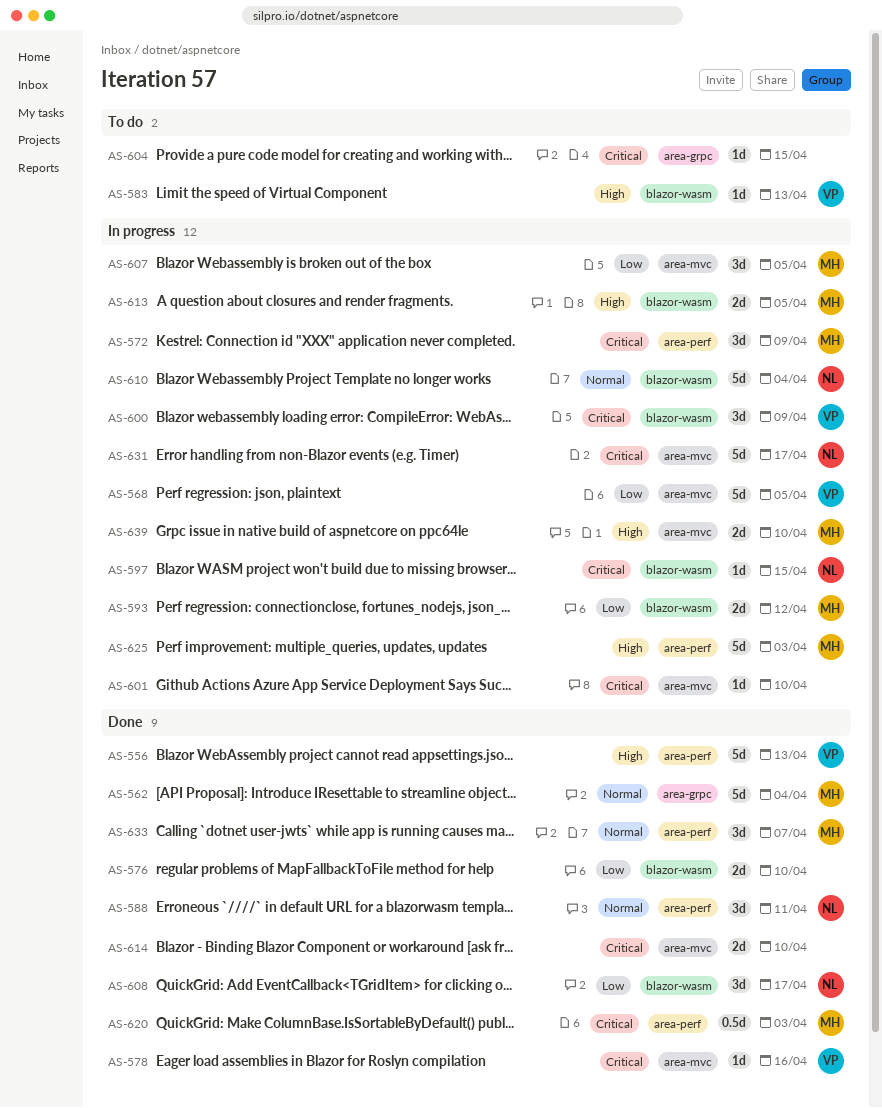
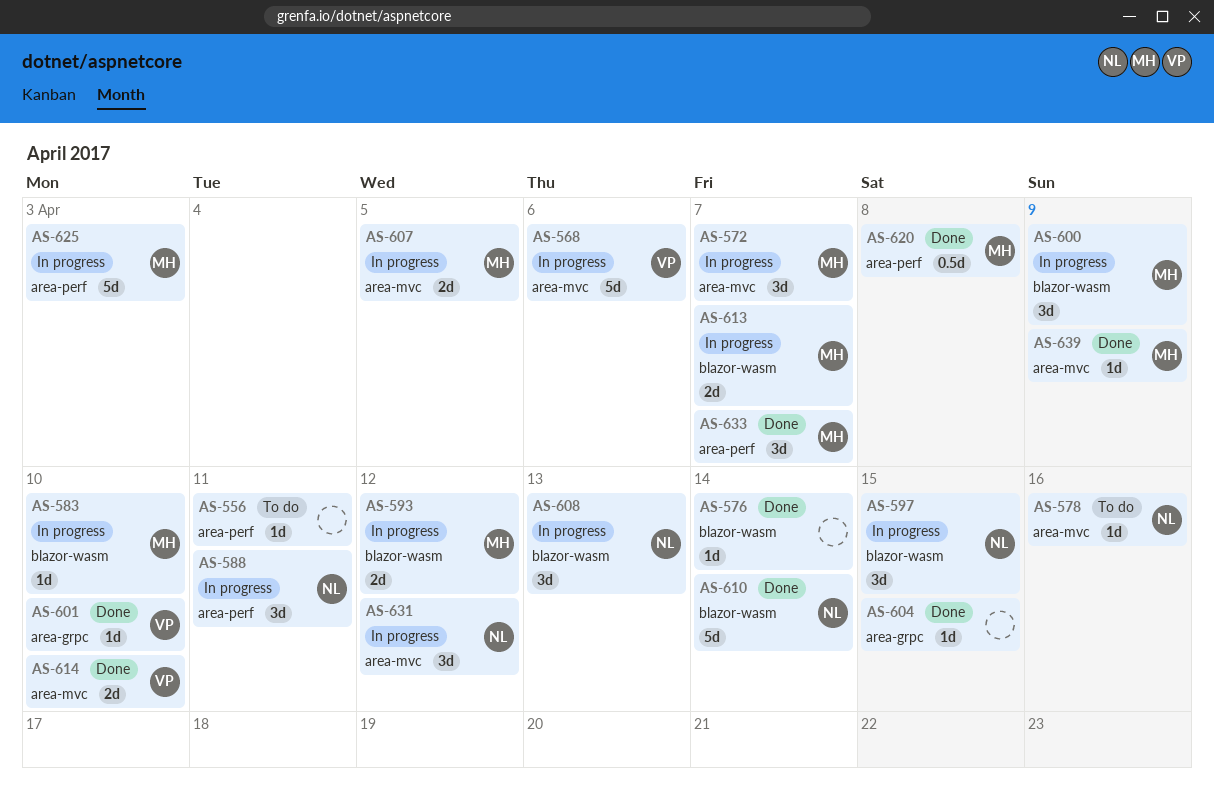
AS-556, status: Done -> To do
AS-556, owner: VP -> none
AS-556, estimate: 5d -> 1d
AS-556, due: Apr 13 -> Apr 11
AS-562: present -> none
AS-568, due: Apr 5 -> Apr 6
AS-572, label: area-perf -> area-mvc
AS-572, due: Apr 9 -> Apr 7
AS-576, estimate: 2d -> 1d
AS-576, due: Apr 10 -> Apr 14
AS-578, status: Done -> To do
AS-578, owner: VP -> NL
AS-583, status: To do -> In progress
AS-583, owner: VP -> MH
AS-583, due: Apr 13 -> Apr 10
AS-588, status: Done -> In progress
AS-597, estimate: 1d -> 3d
AS-600, owner: VP -> MH
AS-601, status: In progress -> Done
AS-601, owner: none -> VP
AS-601, label: area-mvc -> area-grpc
AS-604, status: To do -> Done
AS-607, estimate: 3d -> 2d
AS-608, status: Done -> In progress
AS-608, due: Apr 17 -> Apr 13
AS-610, status: In progress -> Done
AS-610, due: Apr 4 -> Apr 14
AS-613, due: Apr 5 -> Apr 7
AS-614, owner: none -> VP
AS-620, due: Apr 3 -> Apr 8
AS-631, estimate: 5d -> 3d
AS-631, due: Apr 17 -> Apr 12
AS-639, status: In progress -> Done
AS-639, estimate: 2d -> 1d
AS-639, due: Apr 10 -> Apr 9

